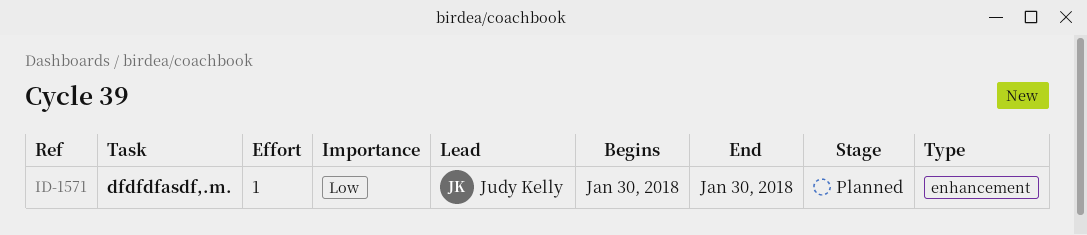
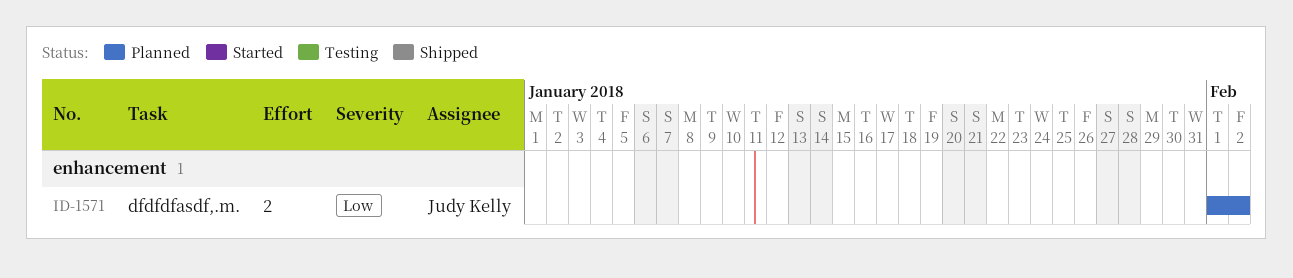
ID-1571, estimate: 1 -> 2
ID-1571, start: Jan 30 -> Feb 1
ID-1571, due: Jan 30 -> Feb 2

